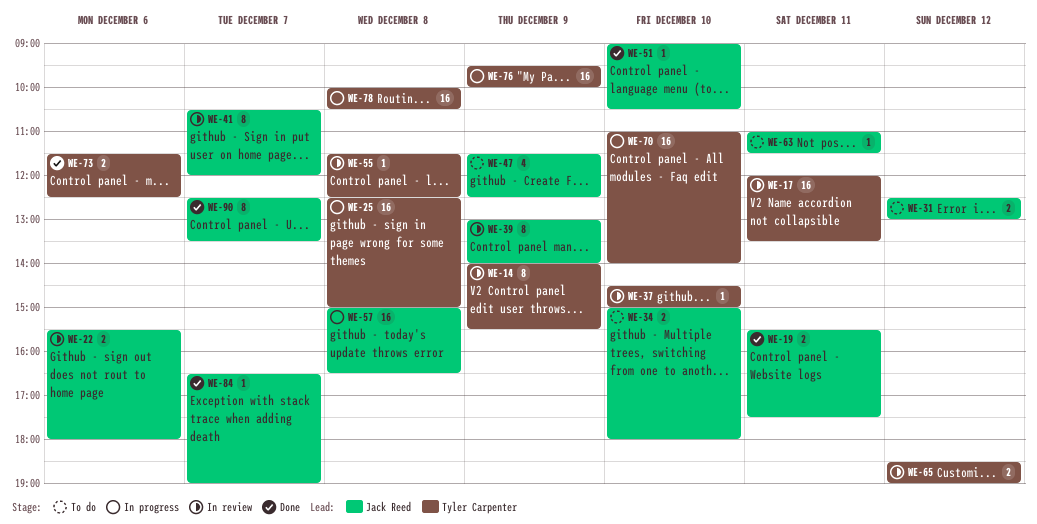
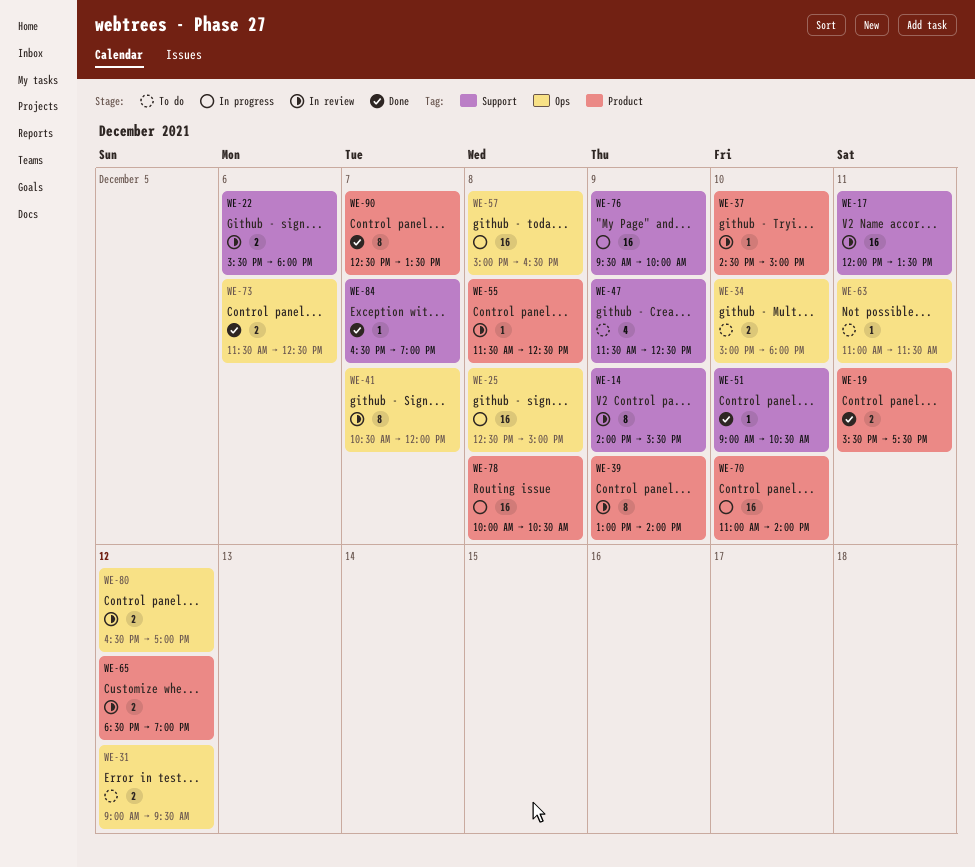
WE-31, begins: 12:30 -> 09:00
WE-31, ends: 13:00 -> 09:30
WE-80: none -> present

